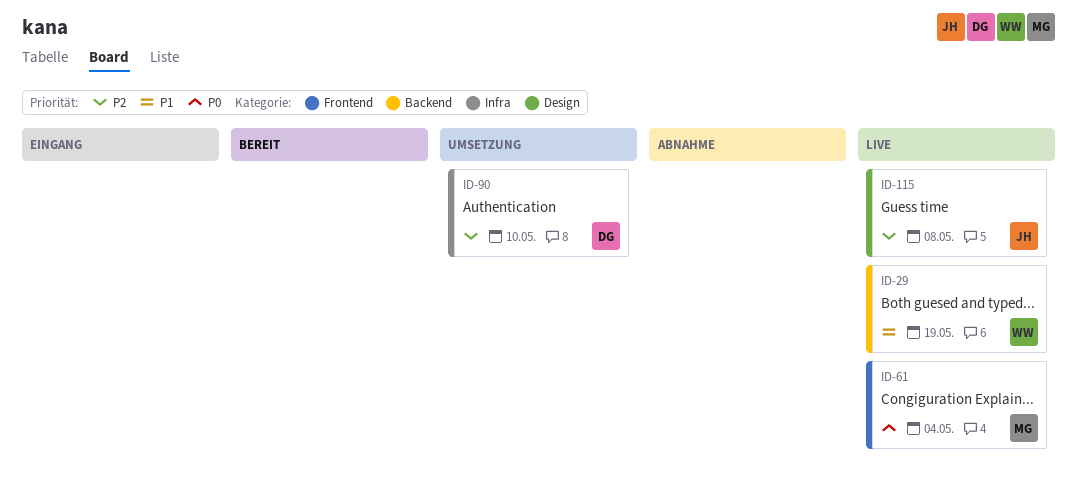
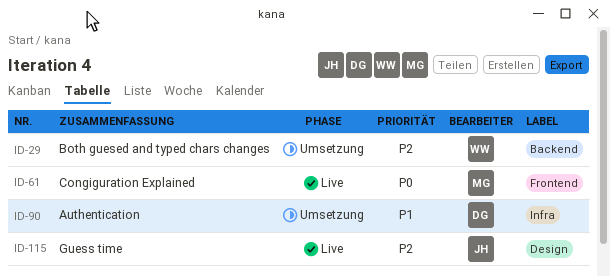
ID-29, status: Live -> Umsetzung
ID-29, priority: P1 -> P2
ID-90, priority: P2 -> P1

